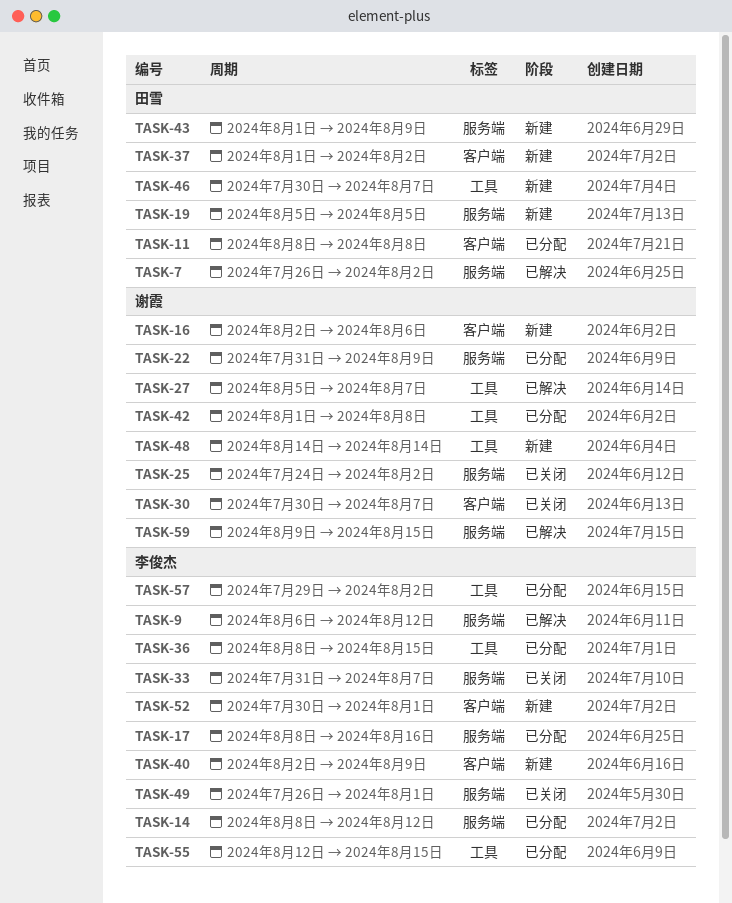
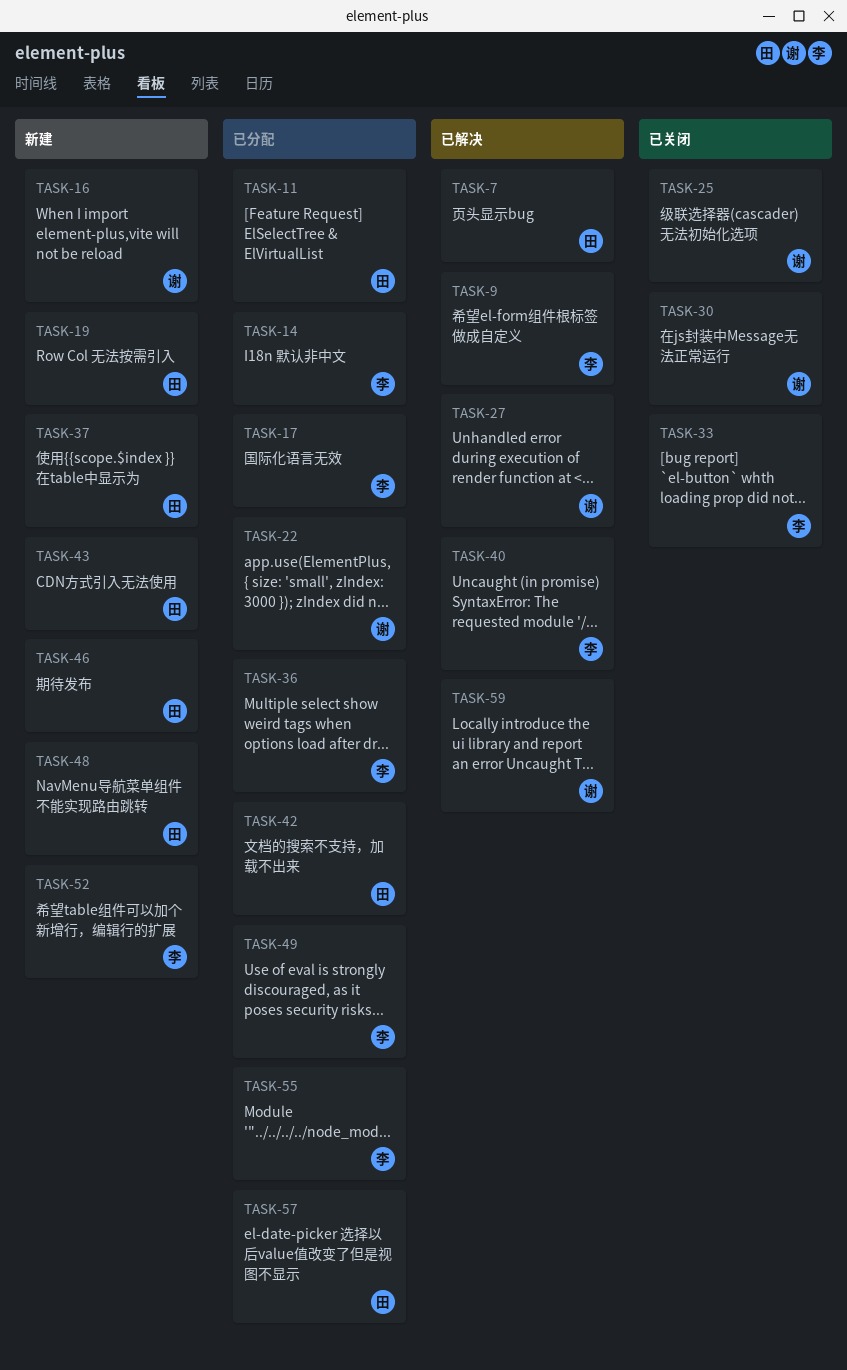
TASK-40, status: 新建 -> 已解决
TASK-42, owner: 谢霞 -> 田雪
TASK-48, owner: 谢霞 -> 田雪
TASK-49, status: 已关闭 -> 已分配
TASK-57, owner: 李俊杰 -> 田雪

